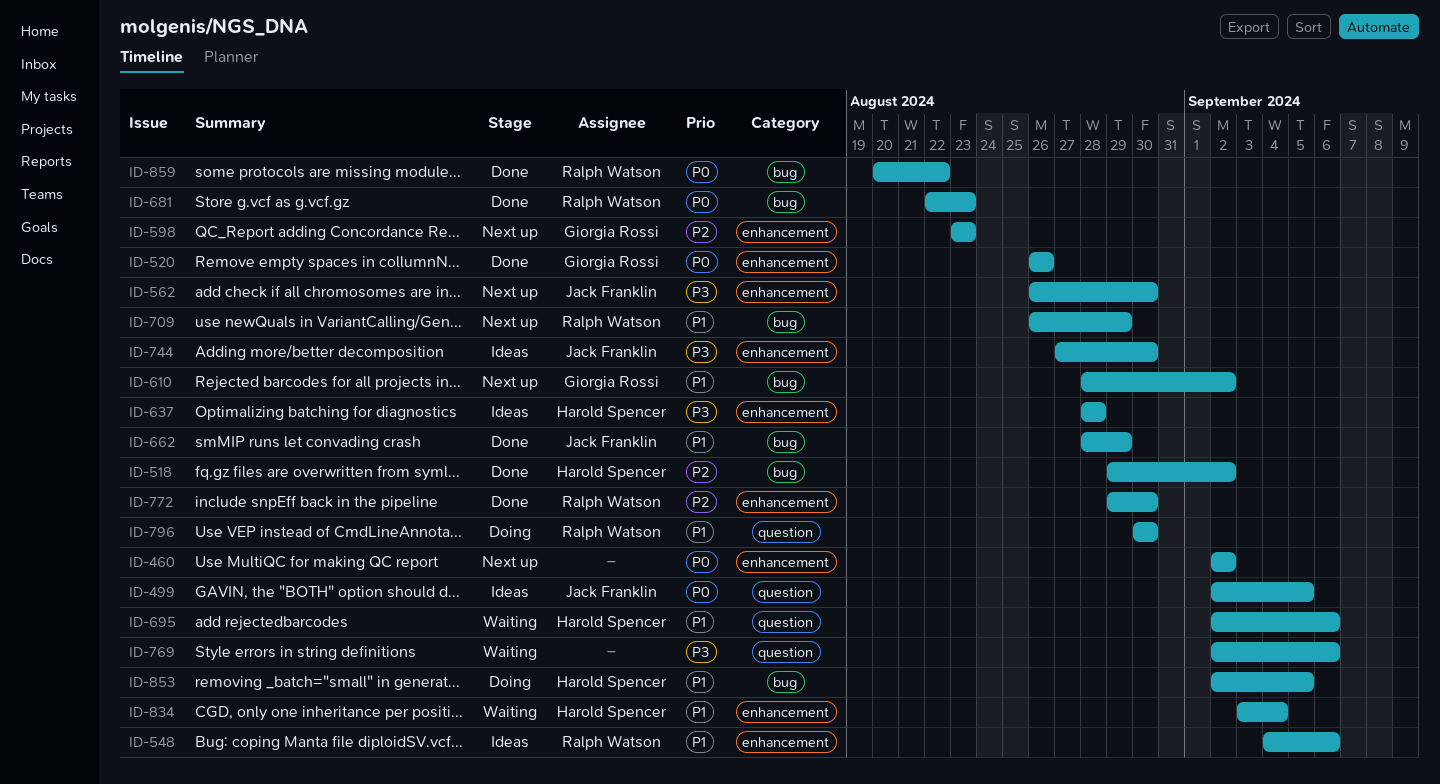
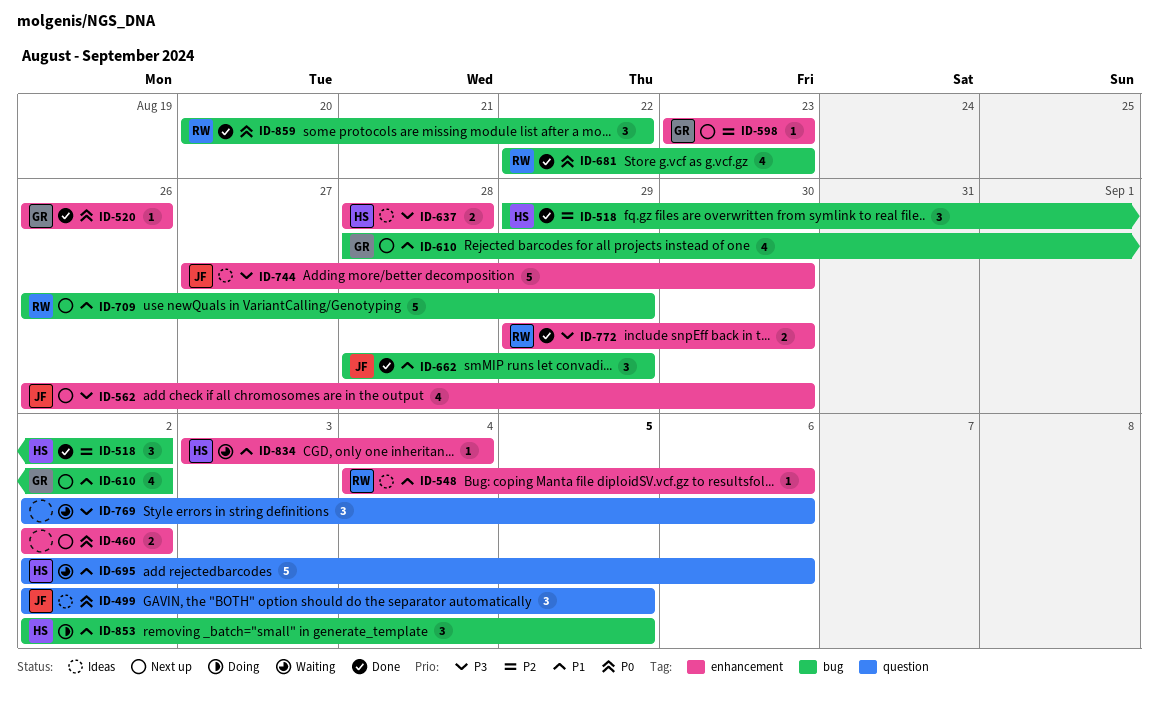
ID-772, priority: P2 -> P3
ID-796: present -> none

